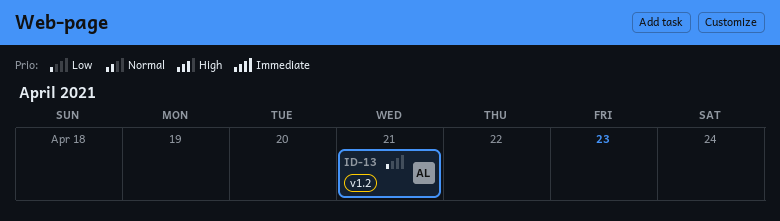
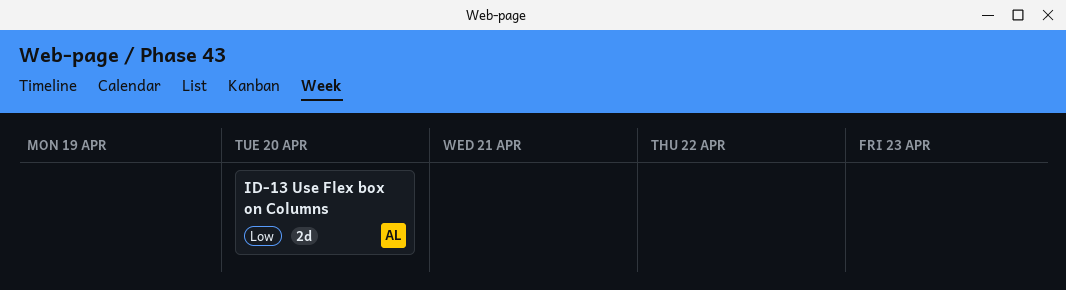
ID-13, due: Apr 21 -> Apr 20

